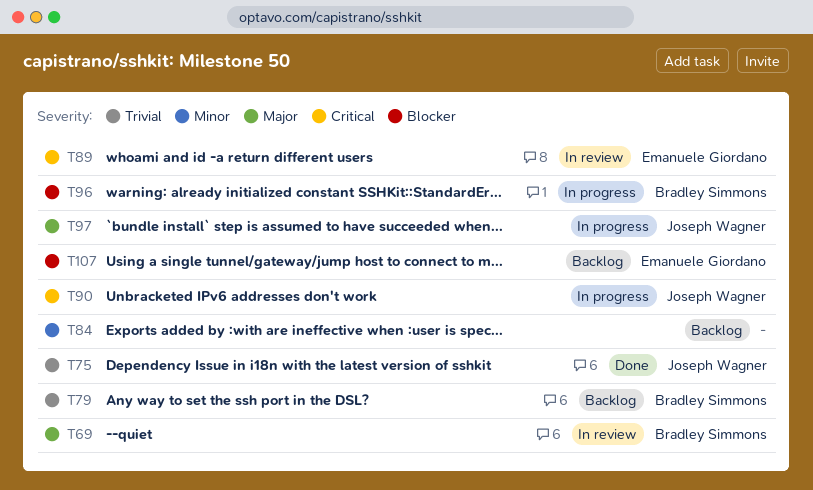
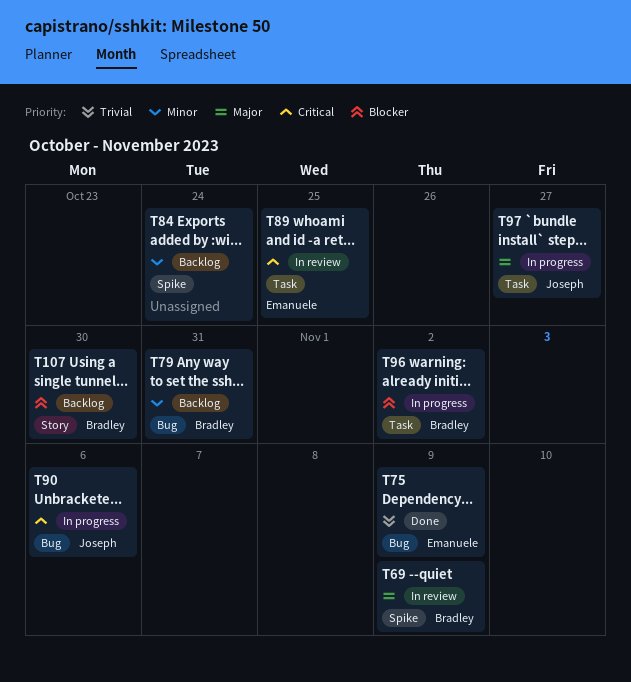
T75, owner: Joseph Wagner -> Emanuele Giordano
T79, priority: Trivial -> Minor
T107, owner: Emanuele Giordano -> Bradley Simmons

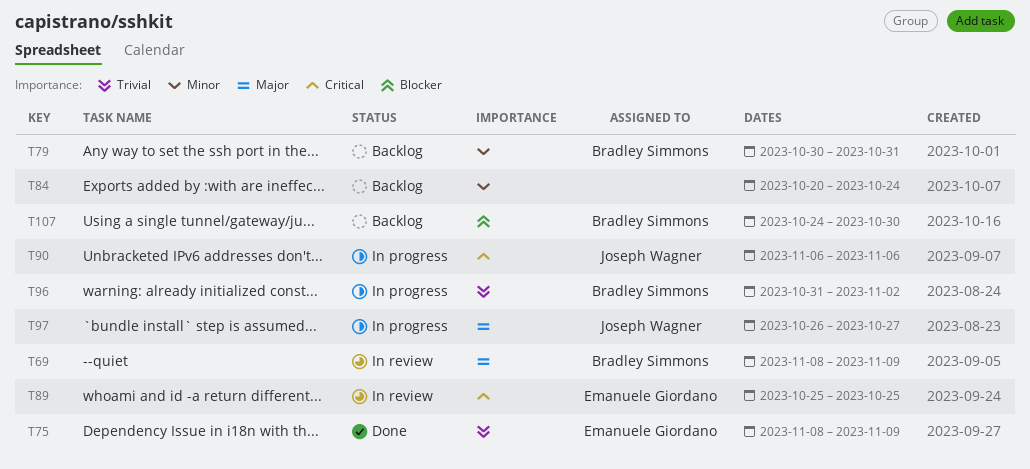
T96, priority: Blocker -> Trivial

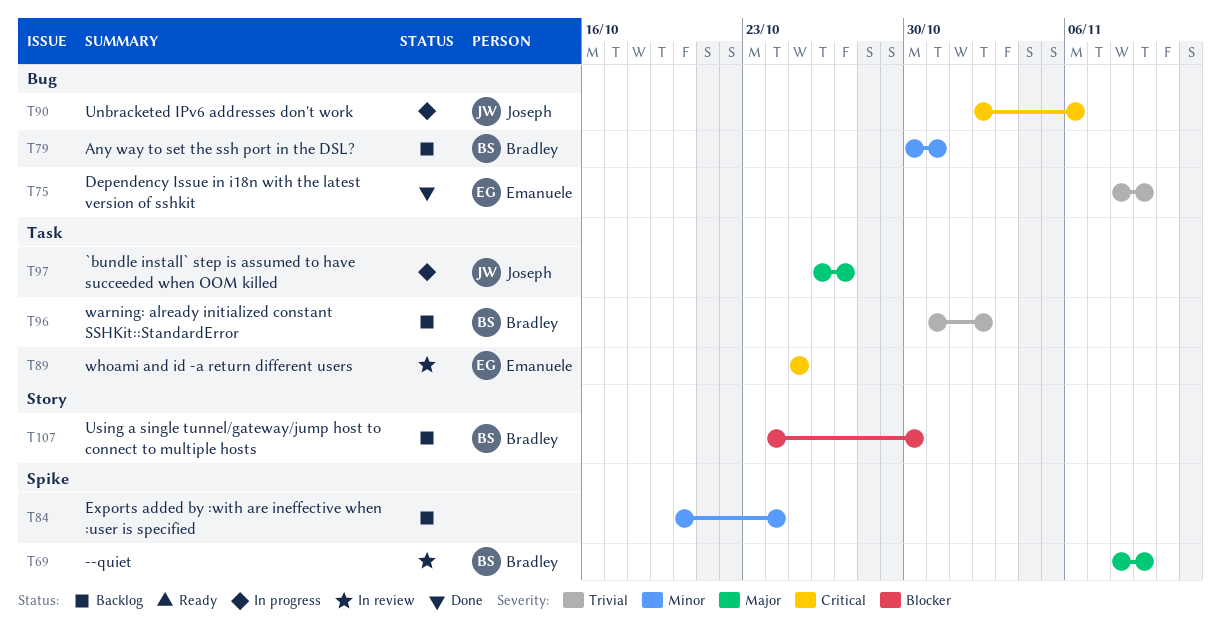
T90, start: Nov 6 -> Nov 2
T96, status: In progress -> Backlog

